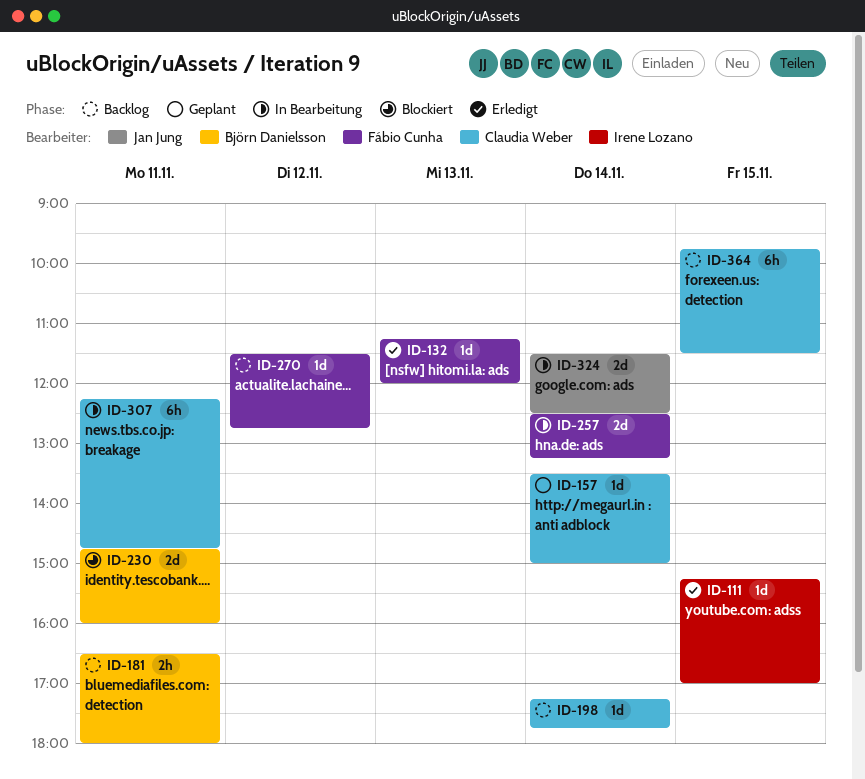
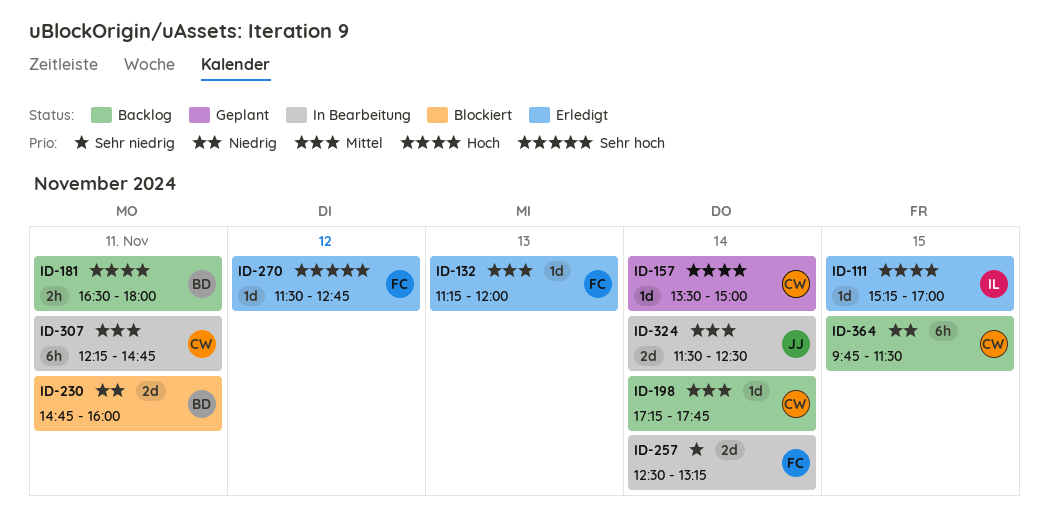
ID-270, status: Backlog -> Erledigt

